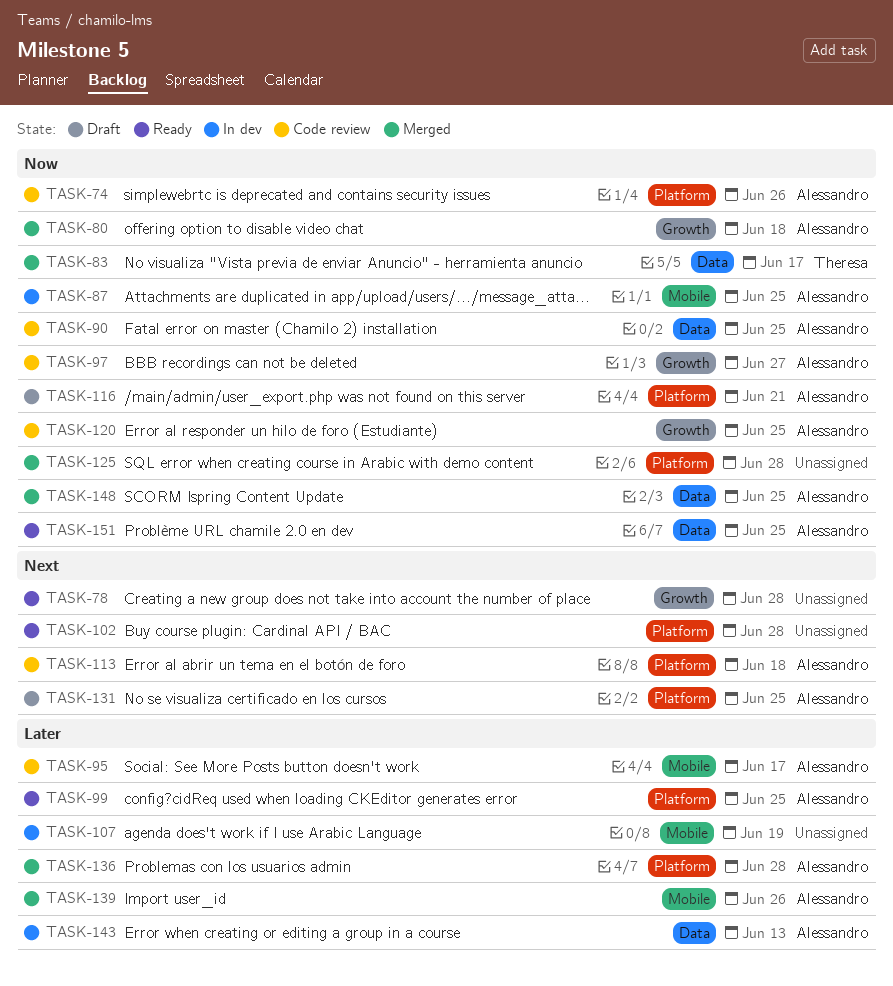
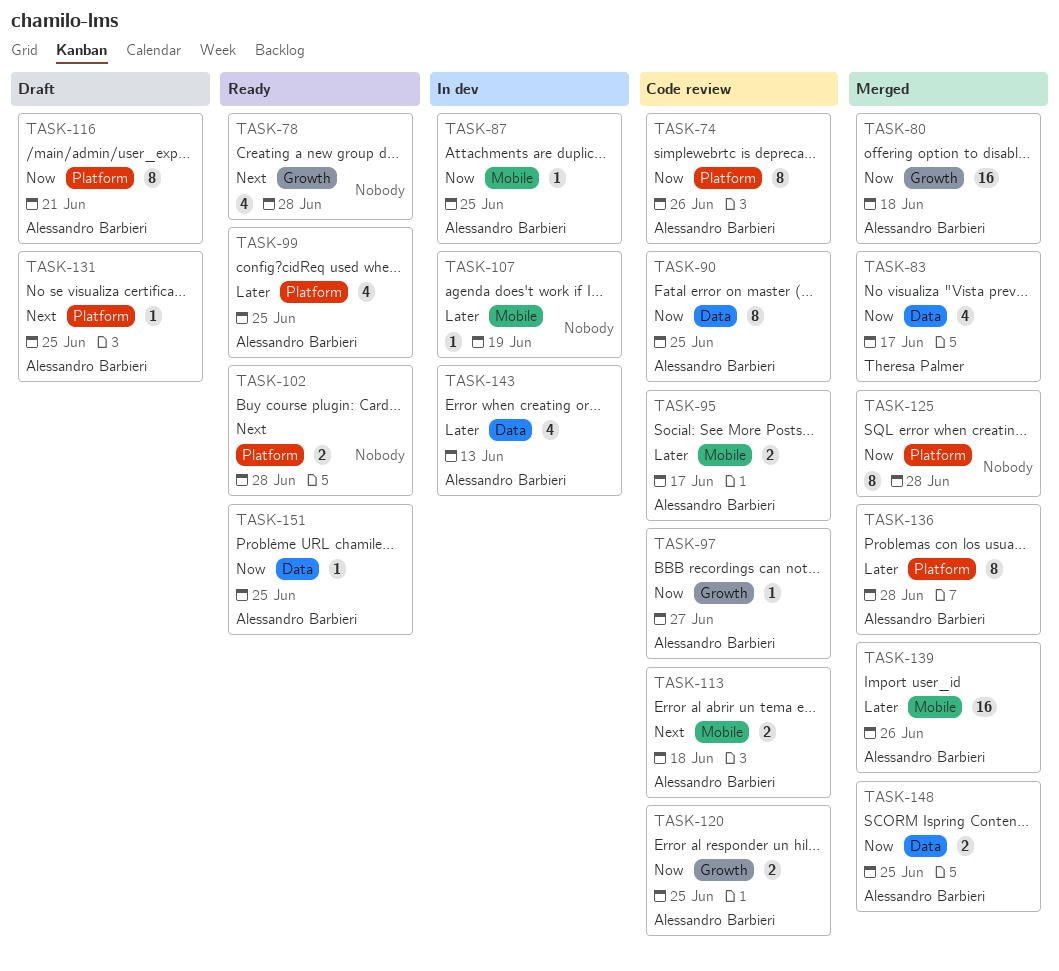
TASK-113, label: Platform -> Mobile

